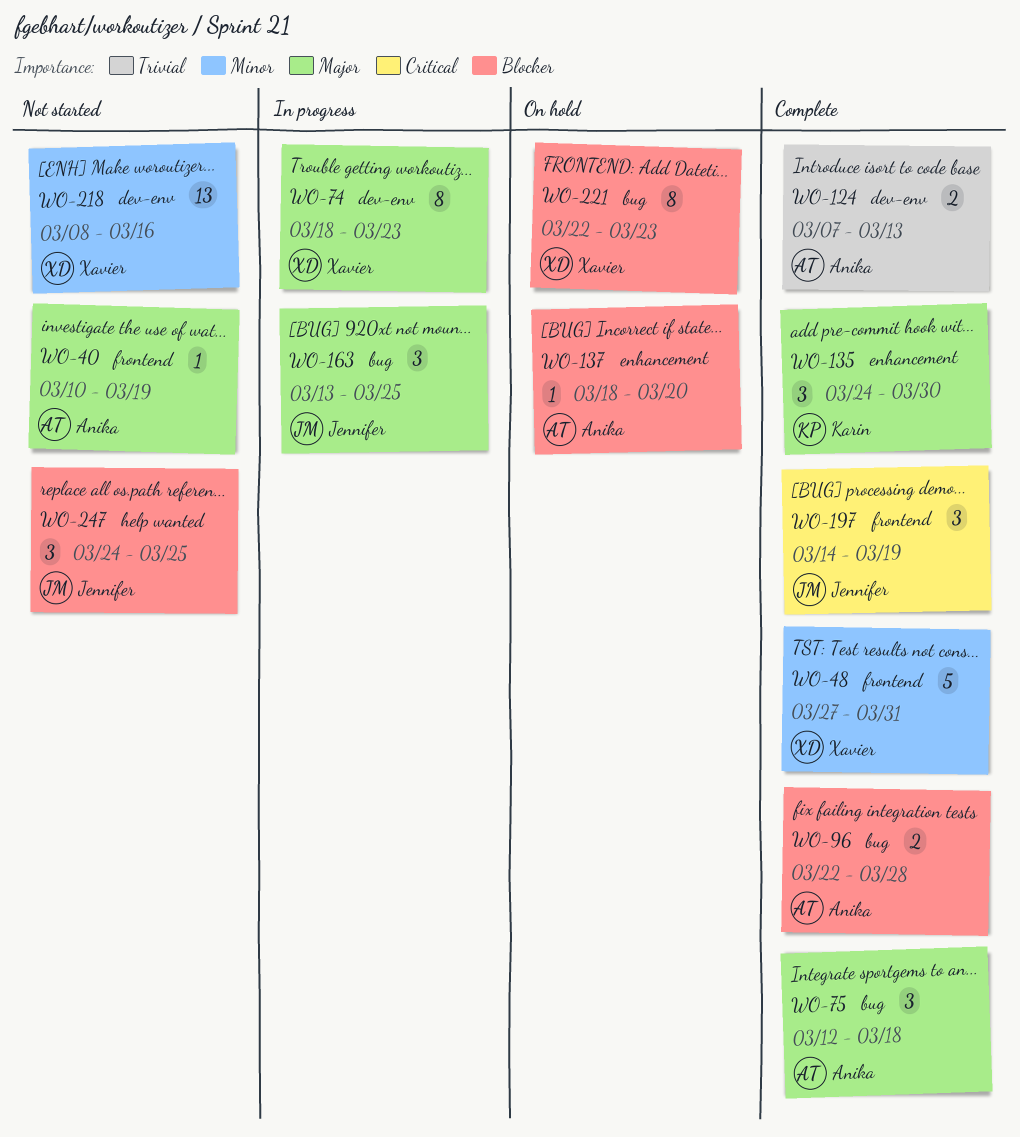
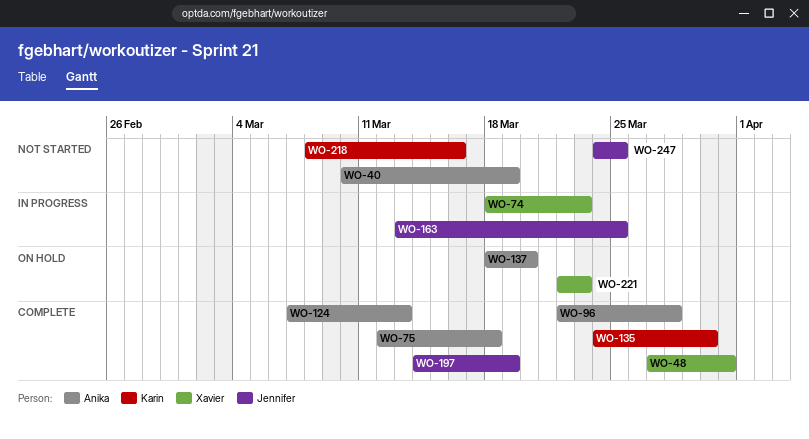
WO-218, owner: Xavier -> Karin

